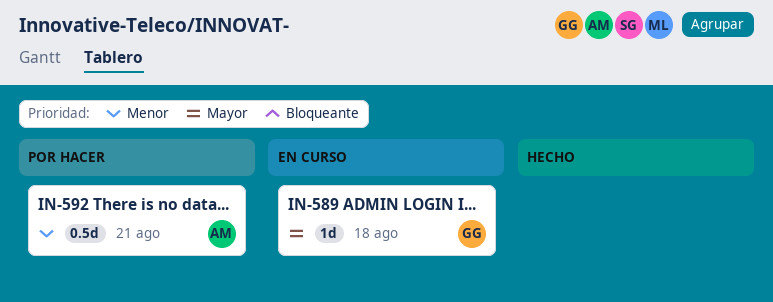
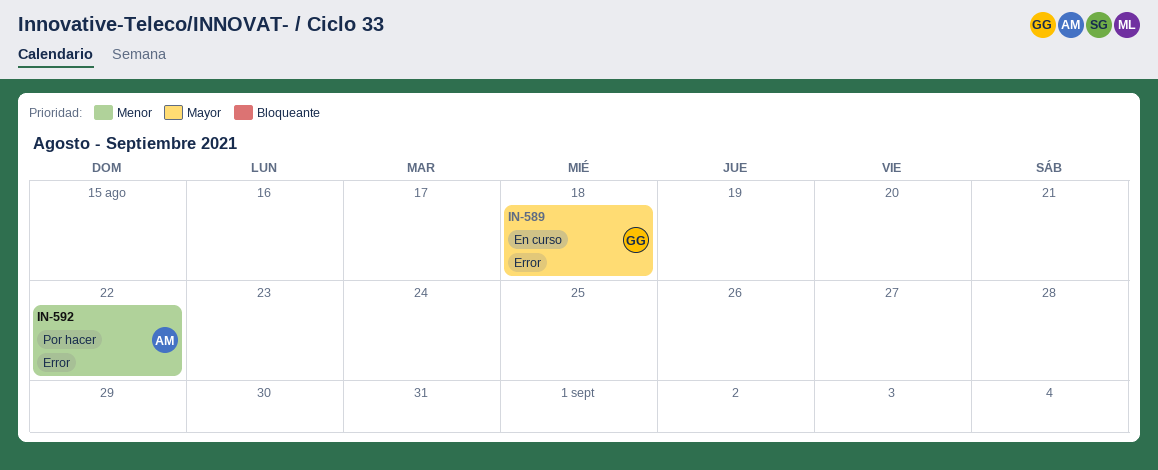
IN-592, due: Aug 21 -> Aug 22

